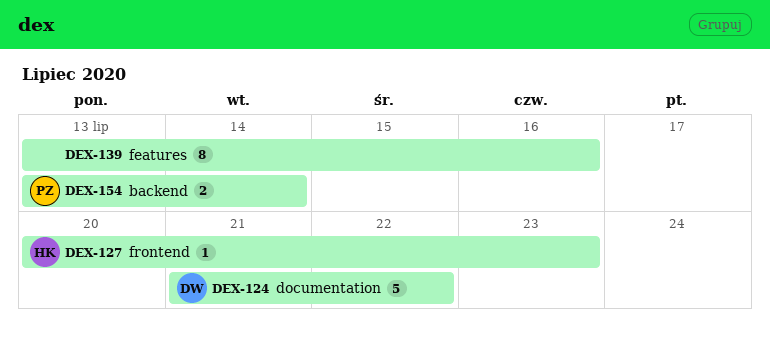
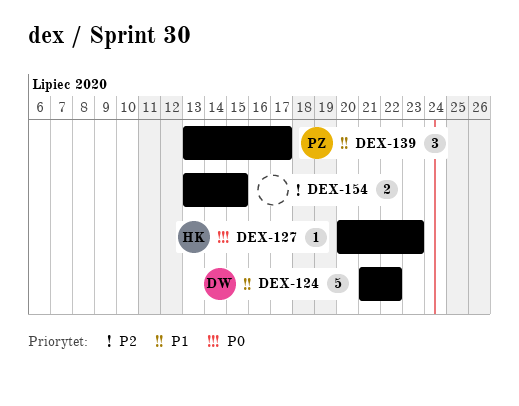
DEX-139, owner: none -> PZ
DEX-139, estimate: 8 -> 3
DEX-139, due: Jul 16 -> Jul 17
DEX-154, owner: PZ -> none
DEX-154, due: Jul 14 -> Jul 15

